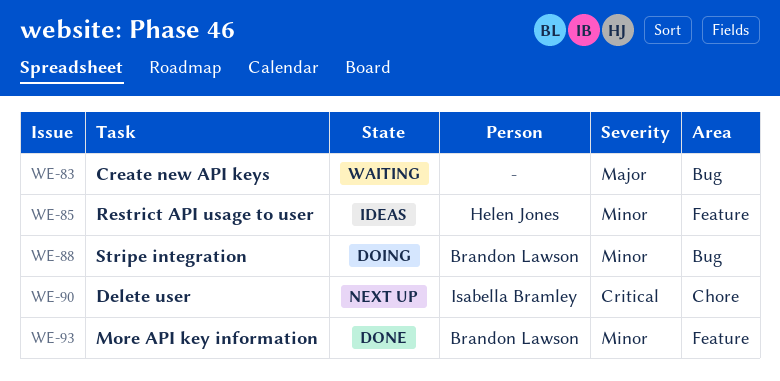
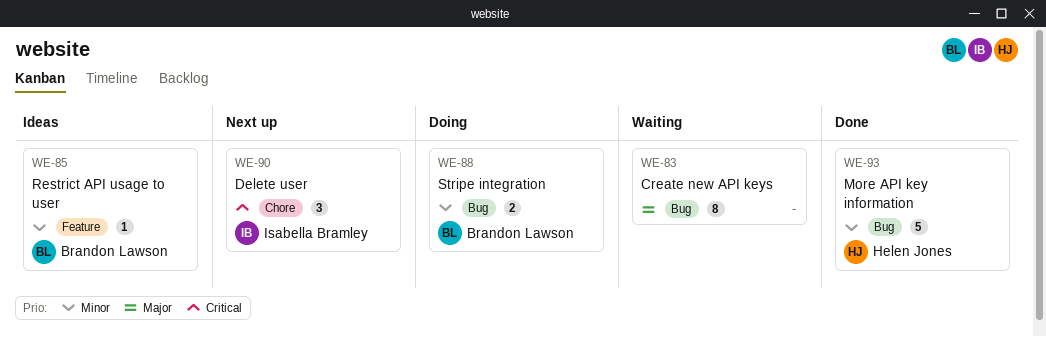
WE-85, owner: Helen Jones -> Brandon Lawson
WE-93, owner: Brandon Lawson -> Helen Jones
WE-93, label: Feature -> Bug

